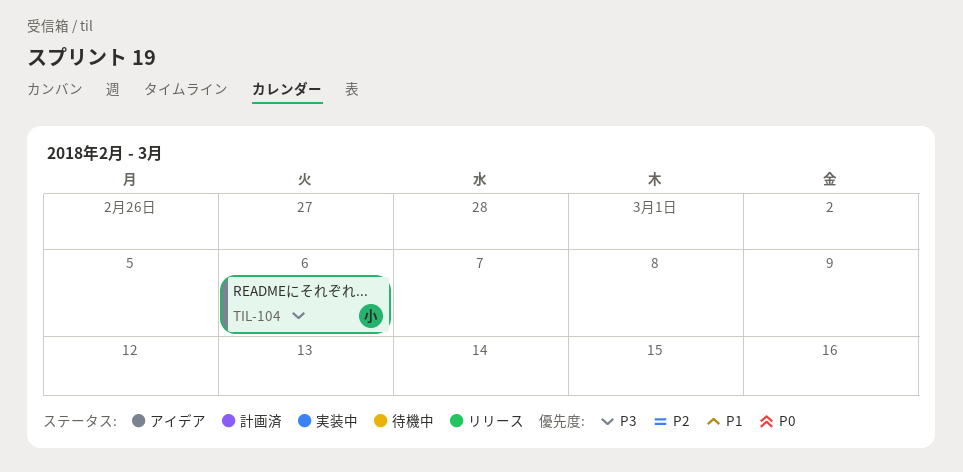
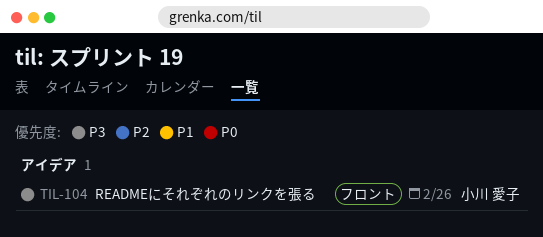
TIL-104, due: Mar 6 -> Feb 26

